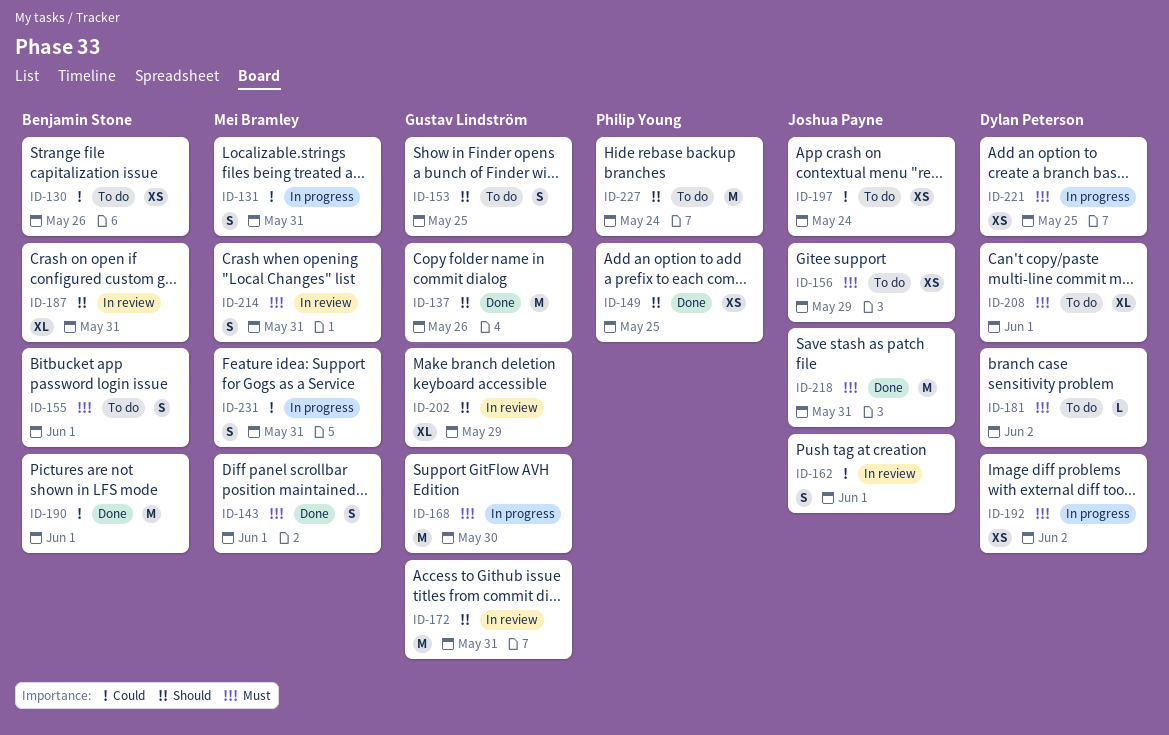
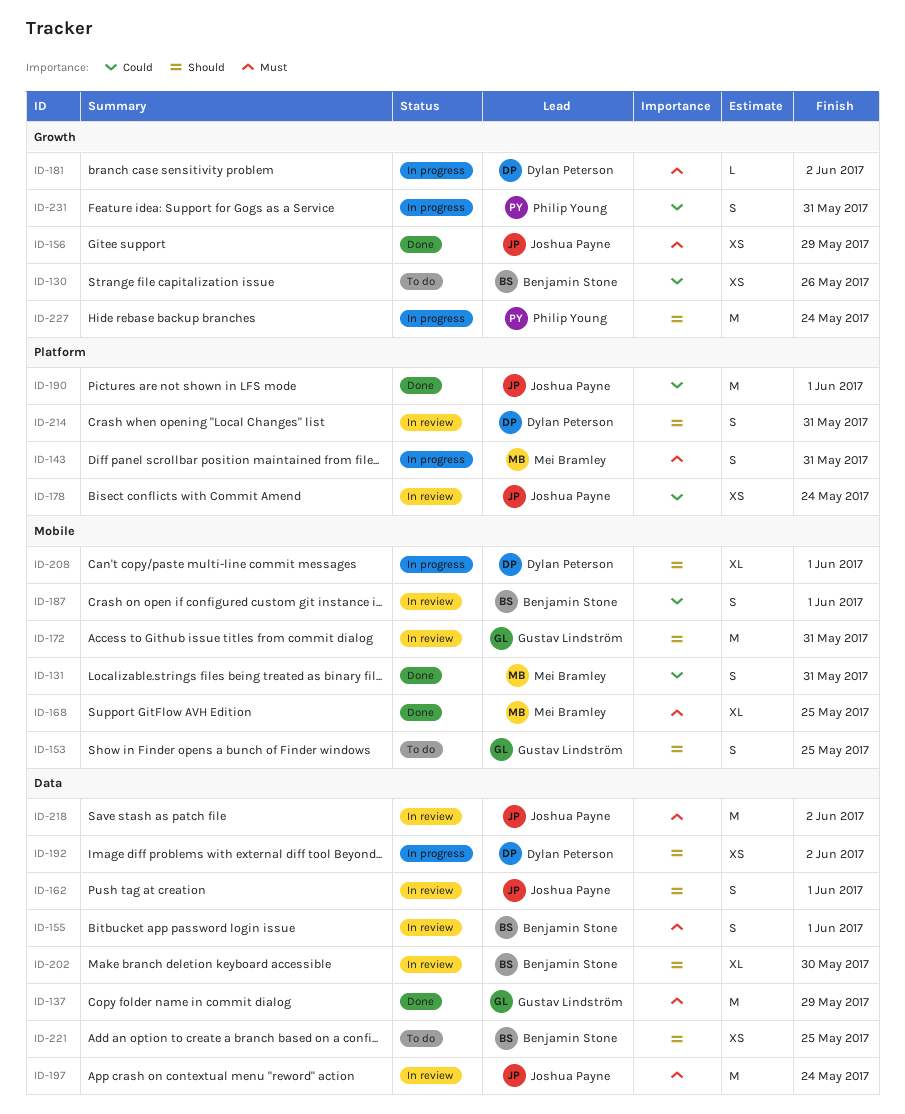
ID-131, status: In progress -> Done
ID-137, priority: Should -> Must
ID-137, due: May 26 -> May 29
ID-143, status: Done -> In progress
ID-143, due: Jun 1 -> May 31
ID-149: present -> none
ID-155, status: To do -> In review
ID-156, status: To do -> Done
ID-162, priority: Could -> Should
ID-168, status: In progress -> Done
ID-168, owner: Gustav Lindström -> Mei Bramley
ID-168, estimate: M -> XL
ID-168, due: May 30 -> May 25
ID-178: none -> present
ID-181, status: To do -> In progress
ID-187, priority: Should -> Could
ID-187, estimate: XL -> S
ID-187, due: May 31 -> Jun 1
ID-190, owner: Benjamin Stone -> Joshua Payne
ID-192, priority: Must -> Should
ID-197, status: To do -> In review
ID-197, priority: Could -> Must
ID-197, estimate: XS -> M
ID-202, owner: Gustav Lindström -> Benjamin Stone
ID-202, due: May 29 -> May 30
ID-208, status: To do -> In progress
ID-208, priority: Must -> Should
ID-214, owner: Mei Bramley -> Dylan Peterson
ID-214, priority: Must -> Should
ID-218, status: Done -> In review
ID-218, due: May 31 -> Jun 2
ID-221, status: In progress -> To do
ID-221, owner: Dylan Peterson -> Benjamin Stone
ID-221, priority: Must -> Should
ID-227, status: To do -> In progress
ID-231, owner: Mei Bramley -> Philip Young

